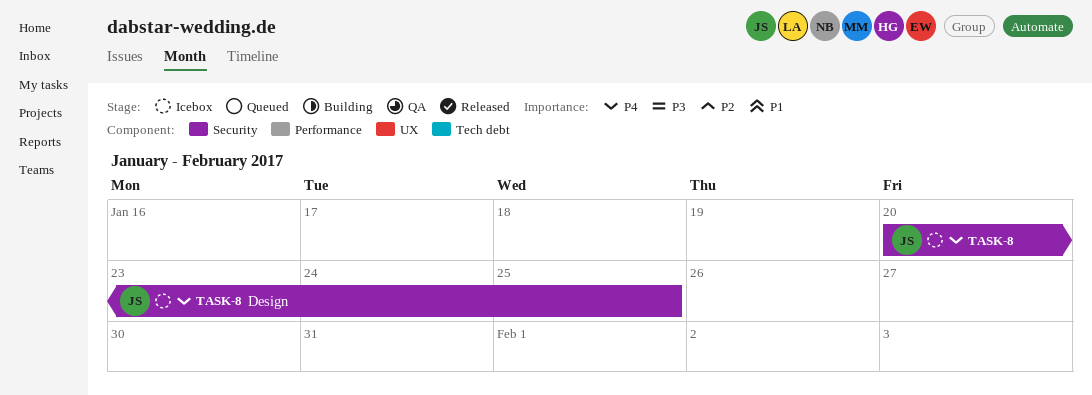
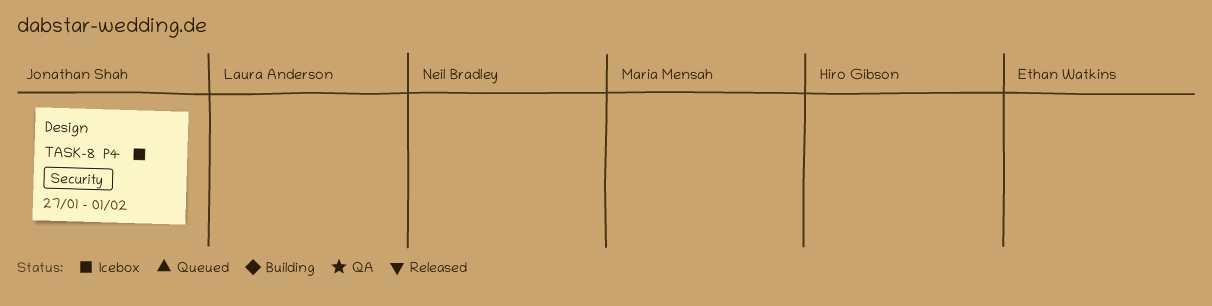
TASK-8, start: Jan 20 -> Jan 27
TASK-8, due: Jan 25 -> Feb 1

